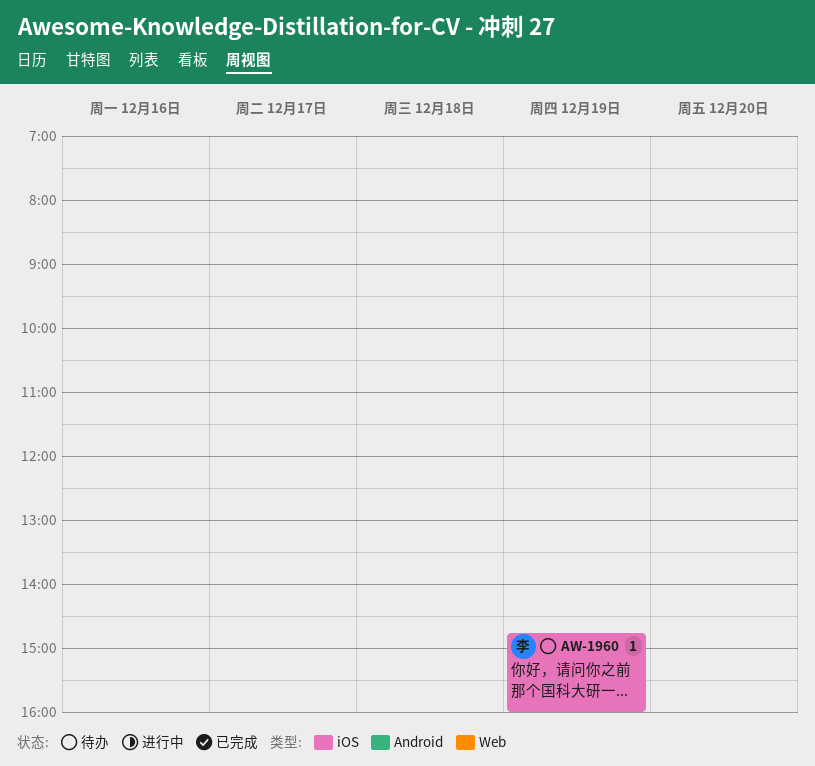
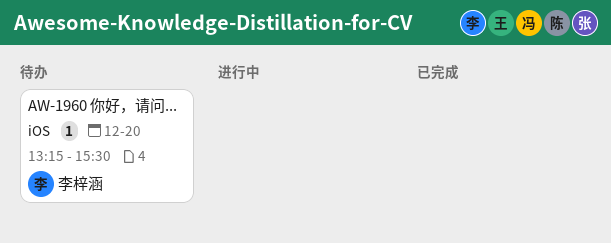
AW-1960, day: Dec 19 -> Dec 20
AW-1960, begins: 14:45 -> 13:15
AW-1960, ends: 16:00 -> 15:30

